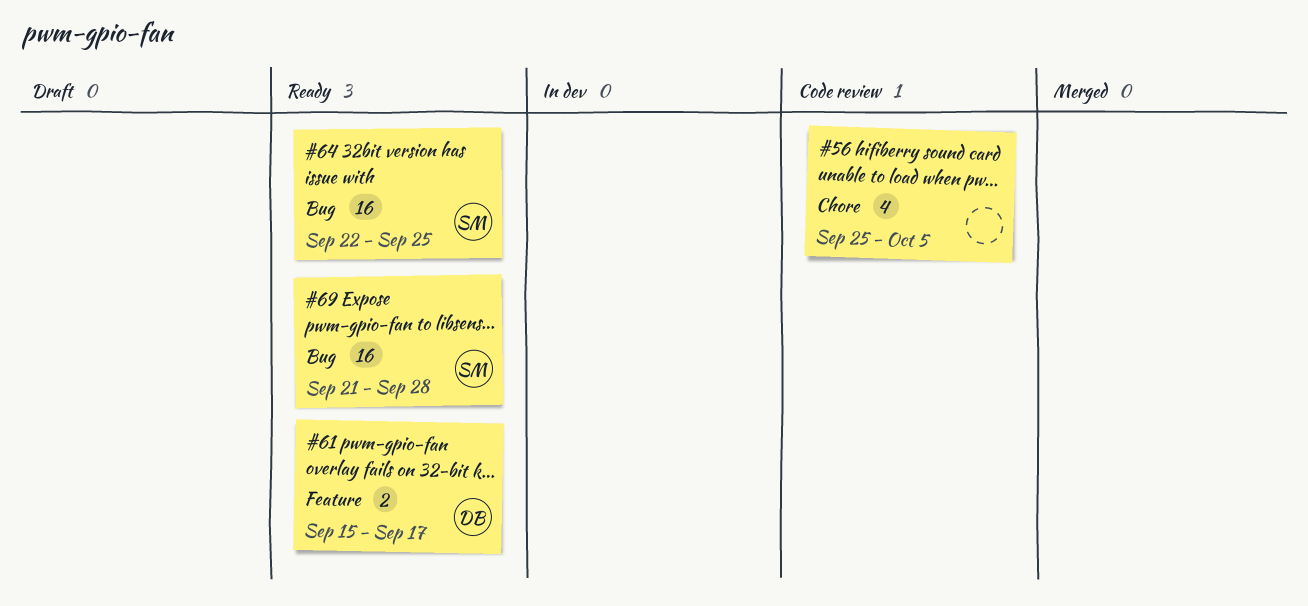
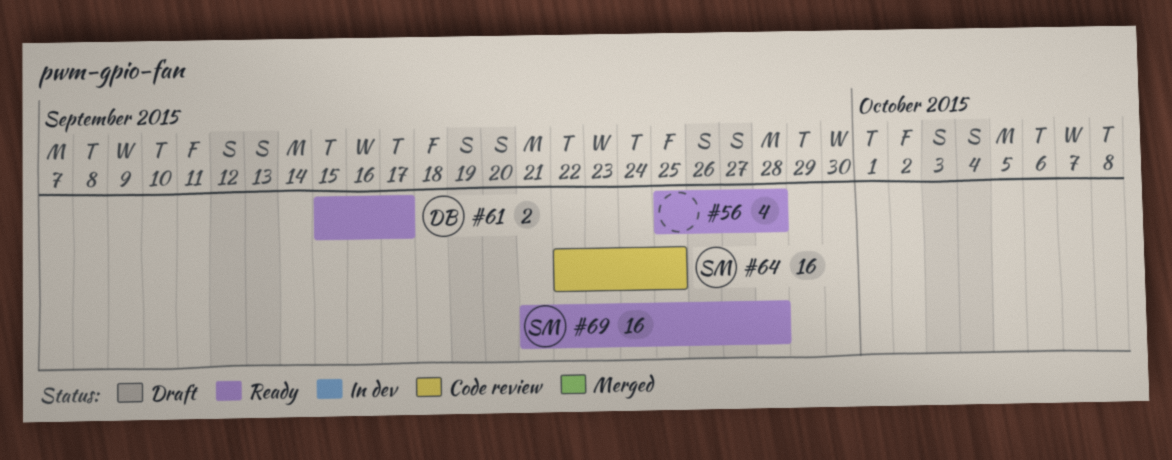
#56, status: Code review -> Ready
#56, due: Oct 5 -> Sep 28
#64, status: Ready -> Code review

